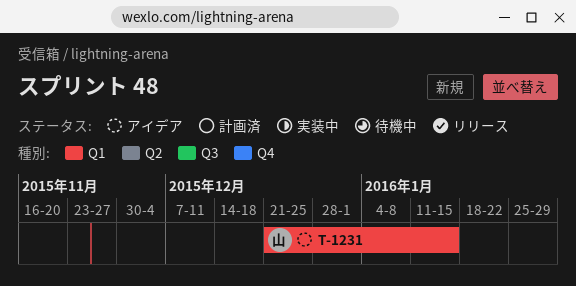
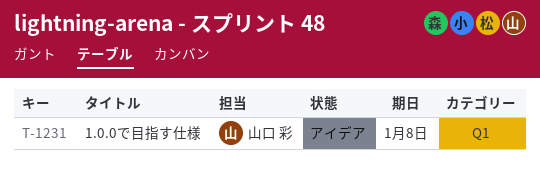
T-1231, due: Jan 15 -> Jan 8

